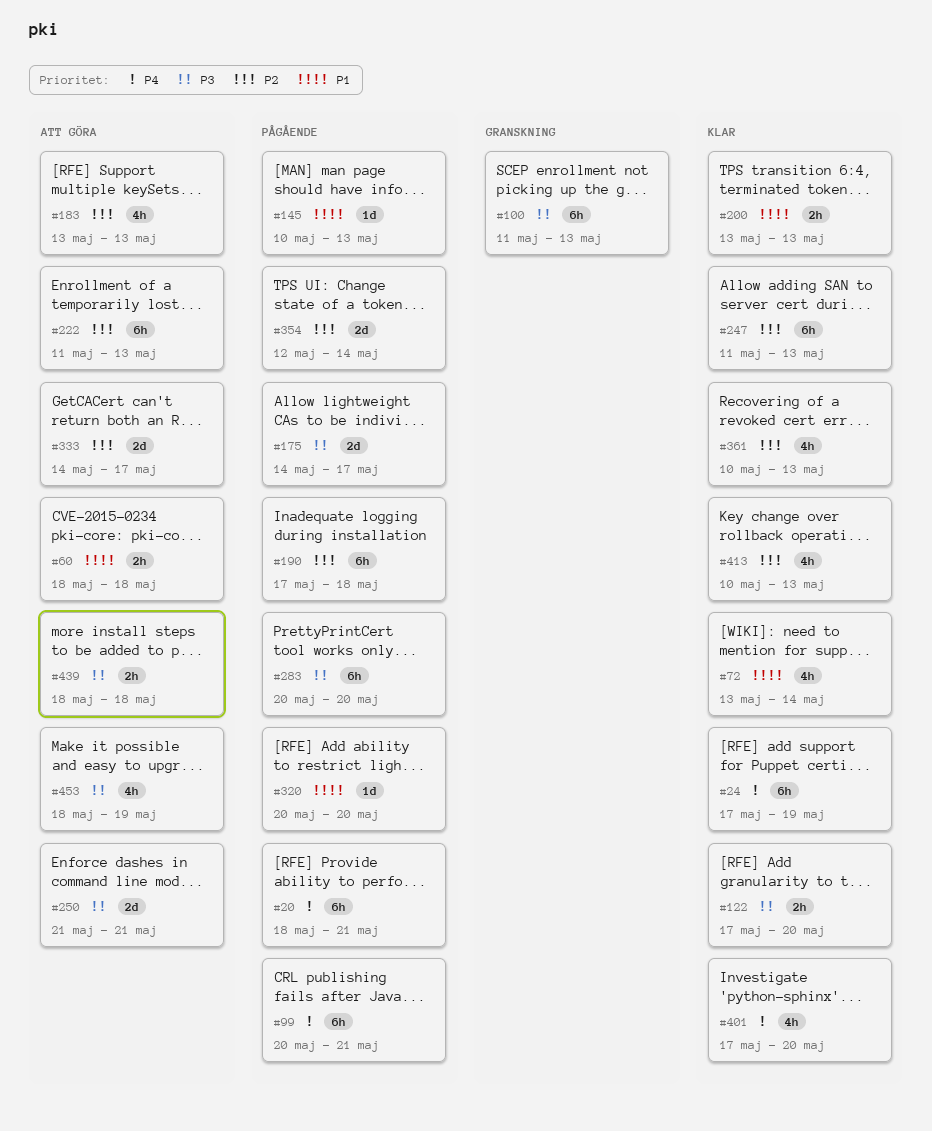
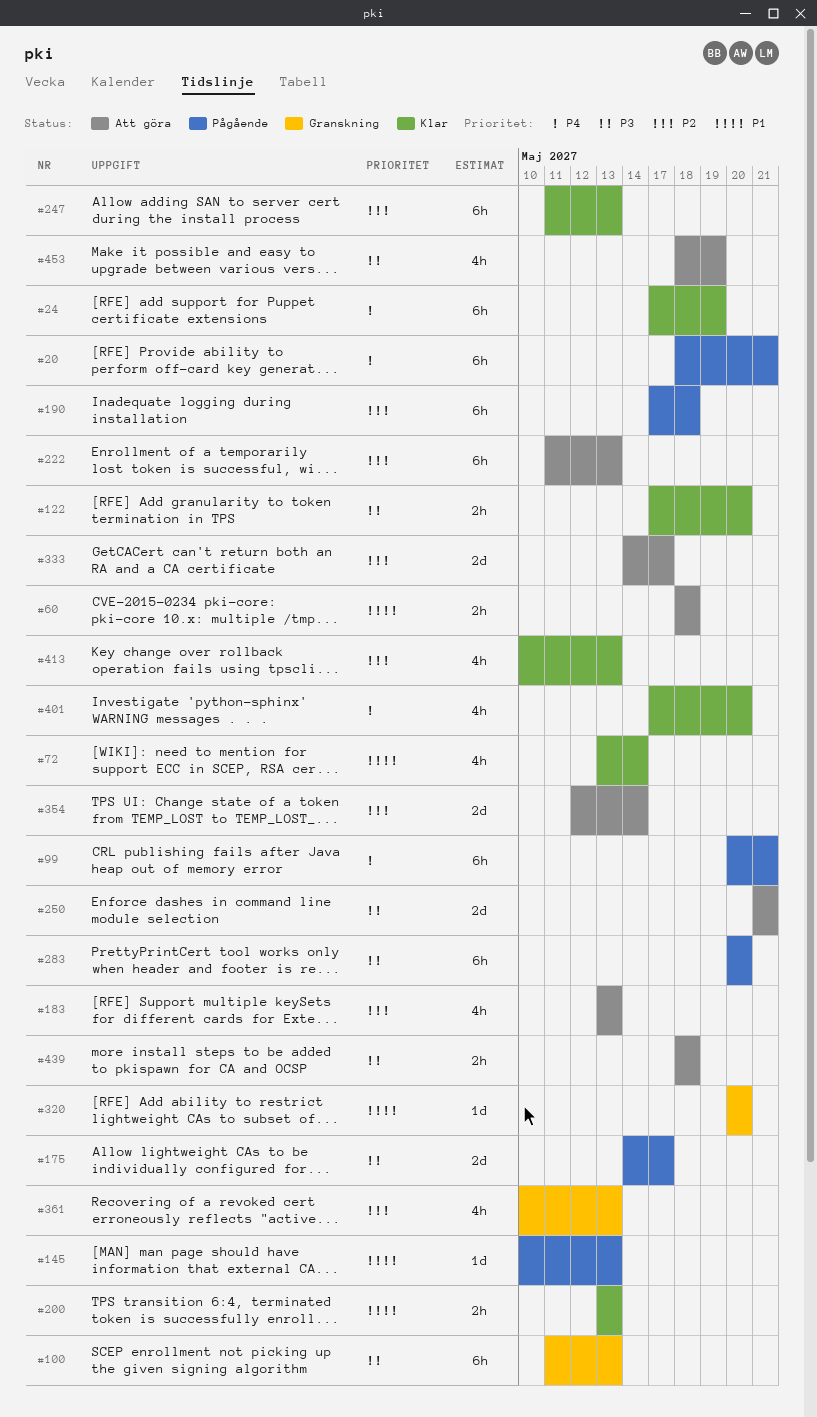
#320, status: Pågående -> Granskning
#354, status: Pågående -> Att göra
#361, status: Klar -> Granskning

